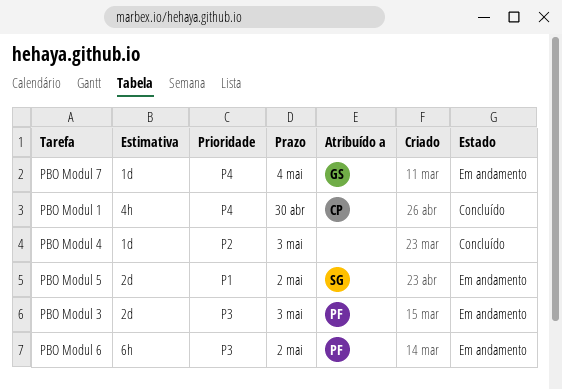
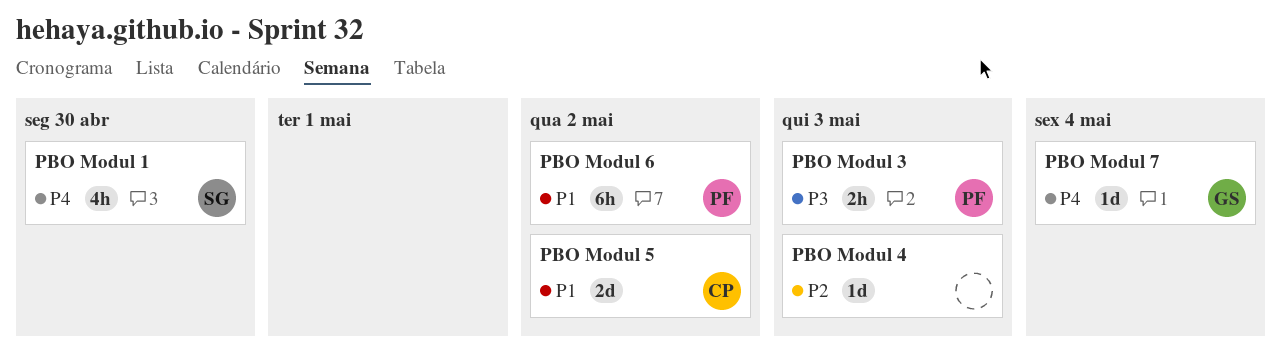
PBO Modul 1, owner: CP -> SG
PBO Modul 3, estimate: 2d -> 2h
PBO Modul 5, owner: SG -> CP
PBO Modul 6, priority: P3 -> P1

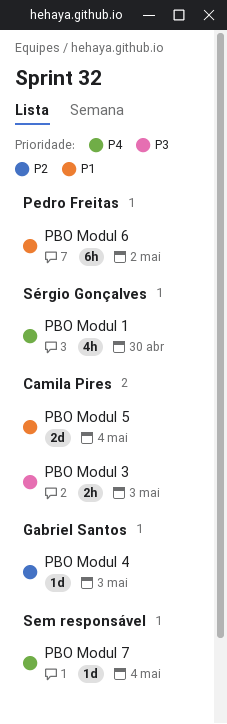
PBO Modul 3, owner: Pedro Freitas -> Camila Pires
PBO Modul 4, owner: none -> Gabriel Santos
PBO Modul 5, due: May 2 -> May 4
PBO Modul 7, owner: Gabriel Santos -> none

